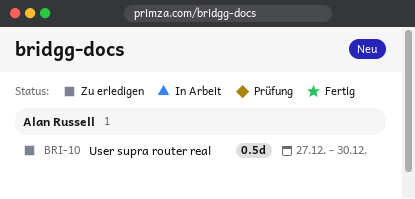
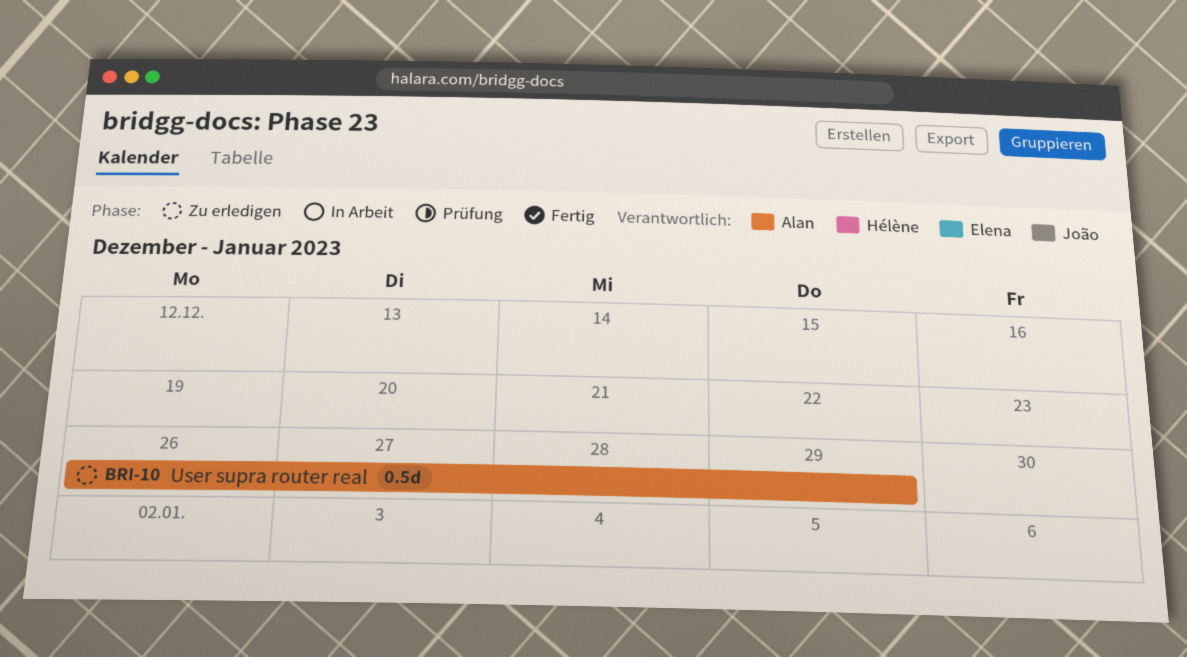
BRI-10, start: Dec 27 -> Dec 26
BRI-10, due: Dec 30 -> Dec 29

